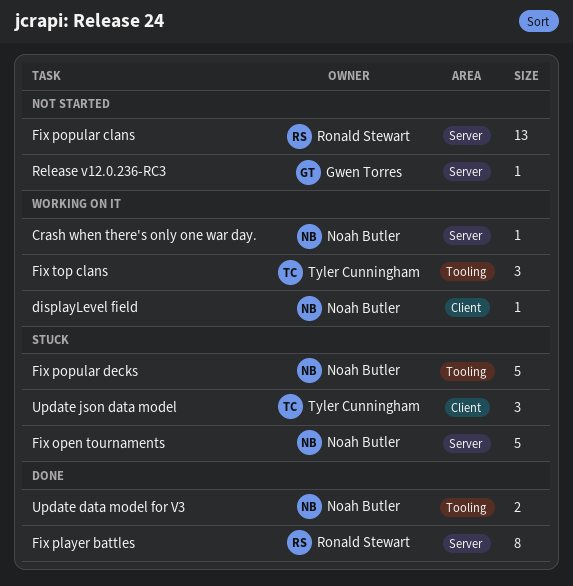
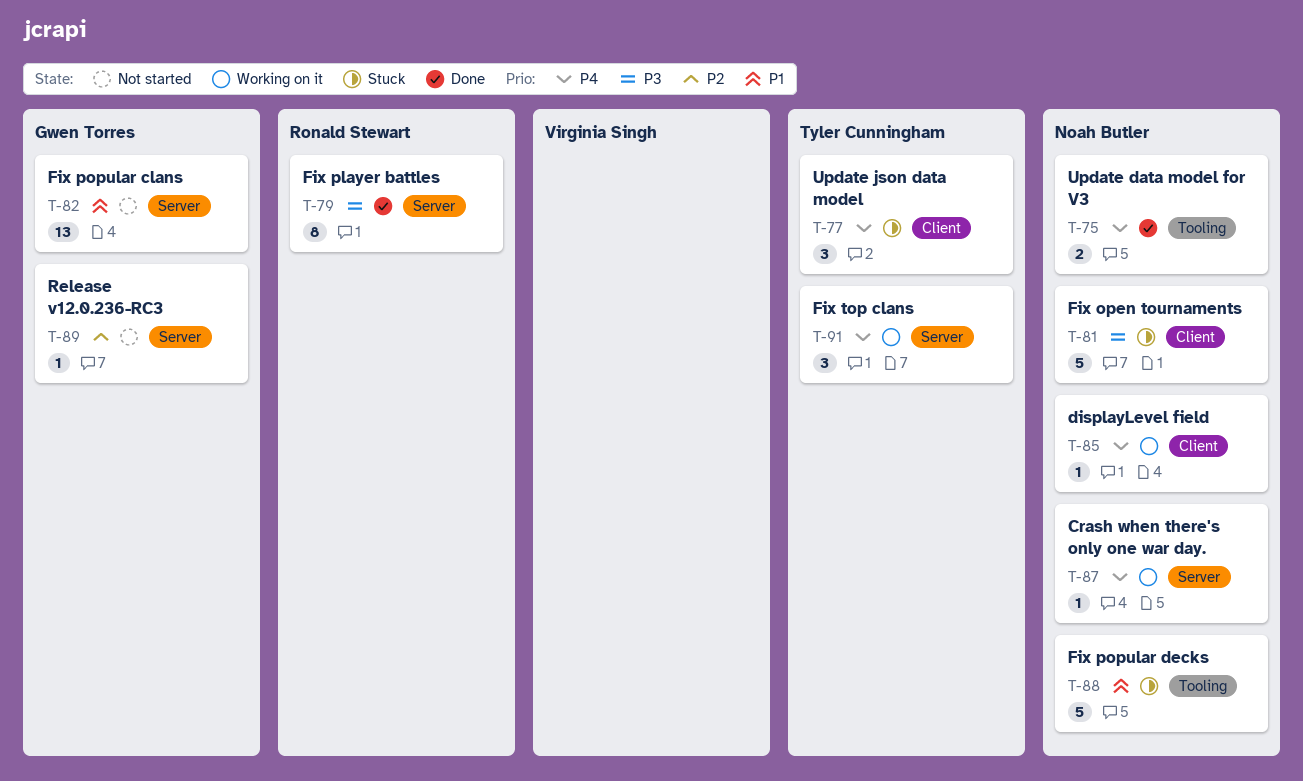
Fix open tournaments, label: Server -> Client
Fix popular clans, owner: Ronald Stewart -> Gwen Torres
Fix top clans, label: Tooling -> Server

